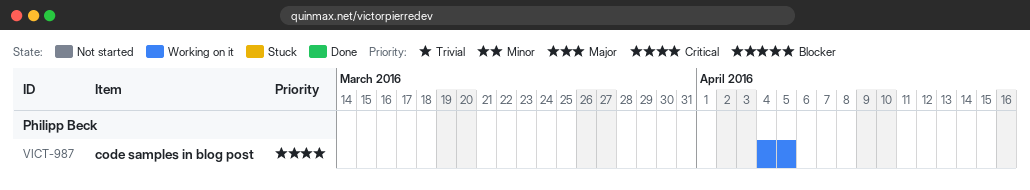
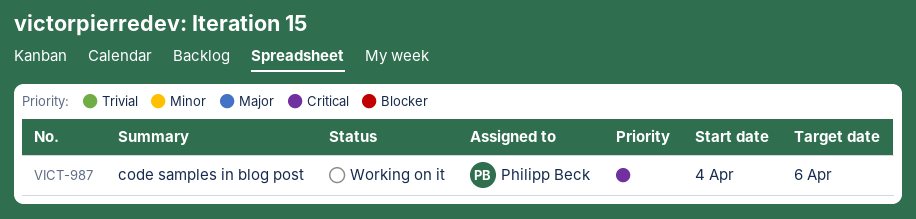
VICT-987, due: Apr 5 -> Apr 6

